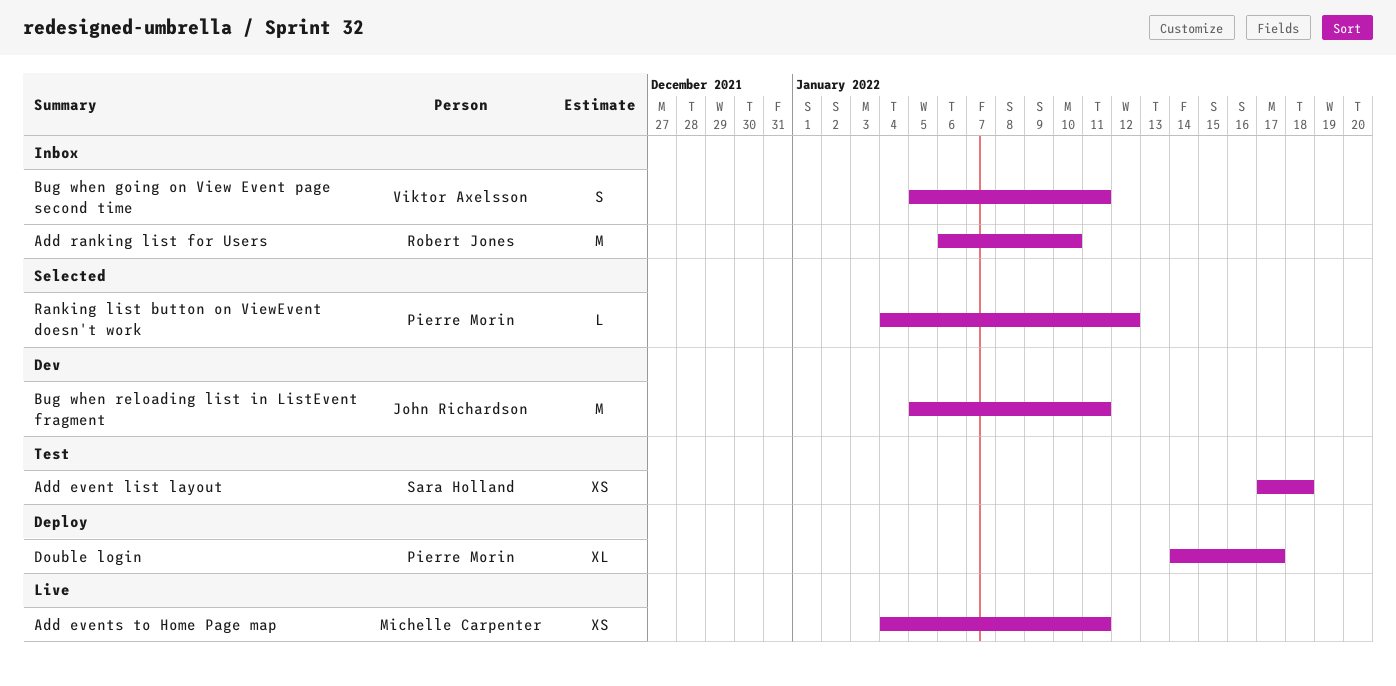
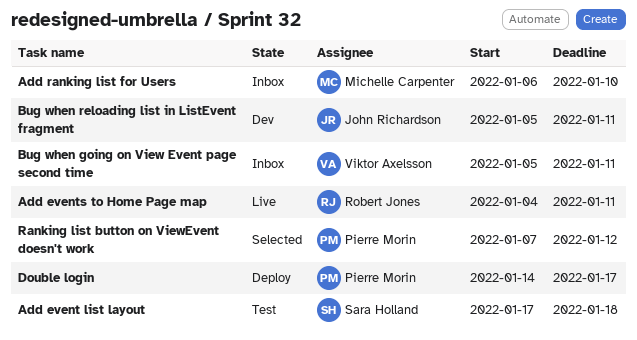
Add events to Home Page map, owner: Michelle Carpenter -> Robert Jones
Add ranking list for Users, owner: Robert Jones -> Michelle Carpenter
Ranking list button on ViewEvent doesn't work, start: Jan 4 -> Jan 7

